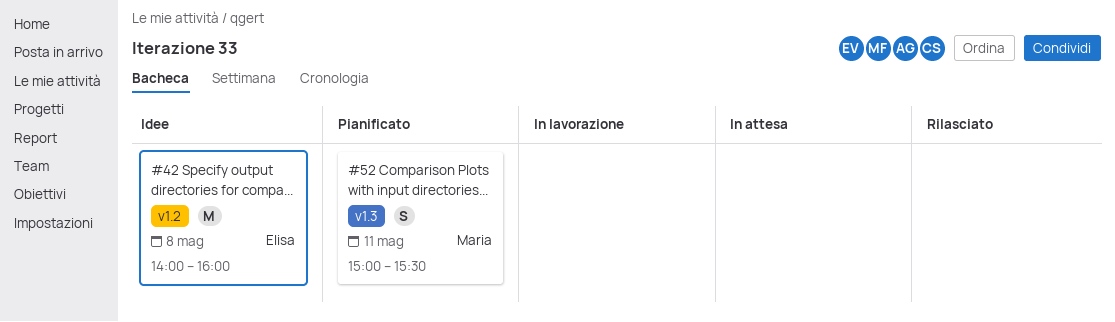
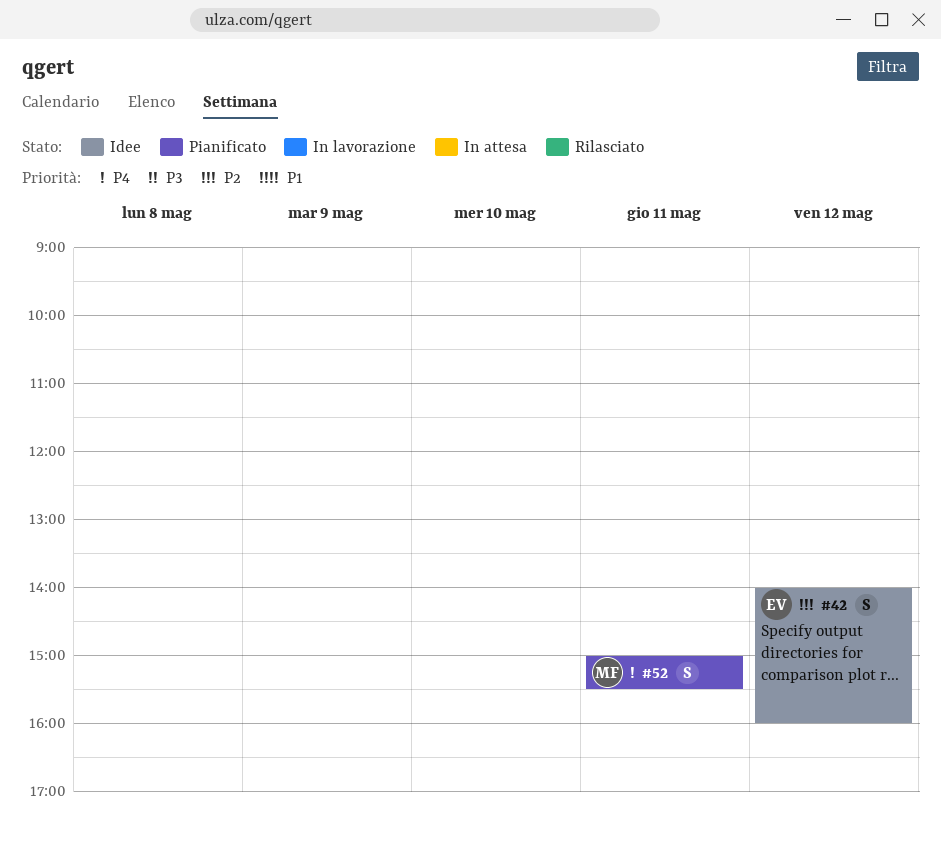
#42, estimate: M -> S
#42, day: May 8 -> May 12

